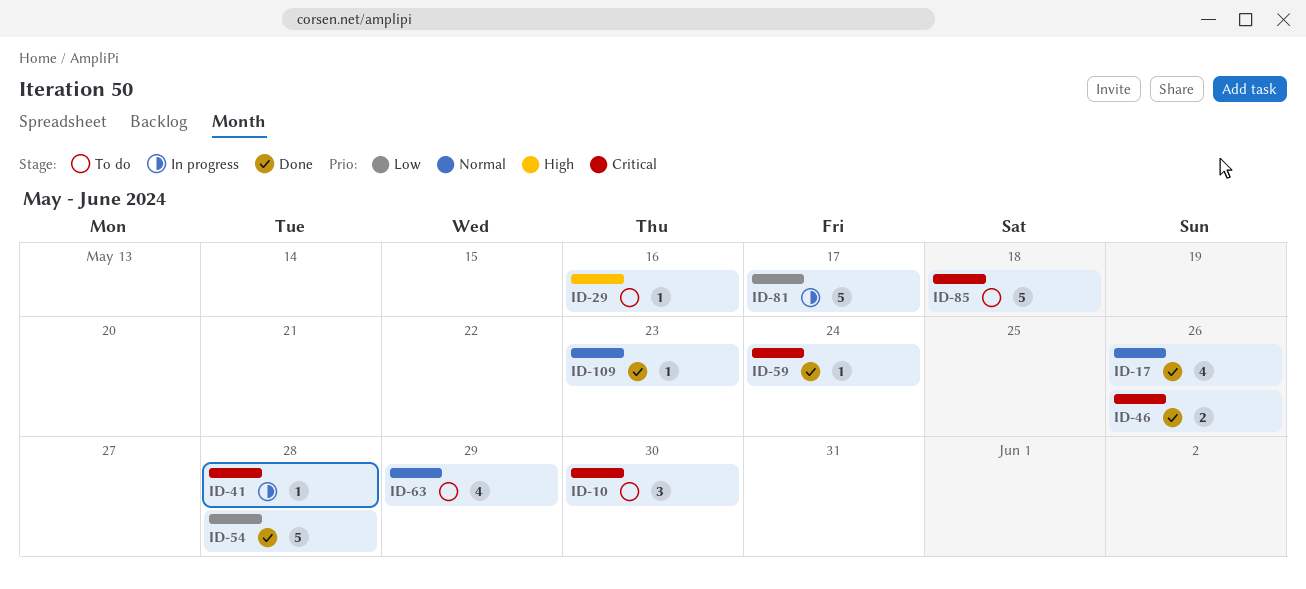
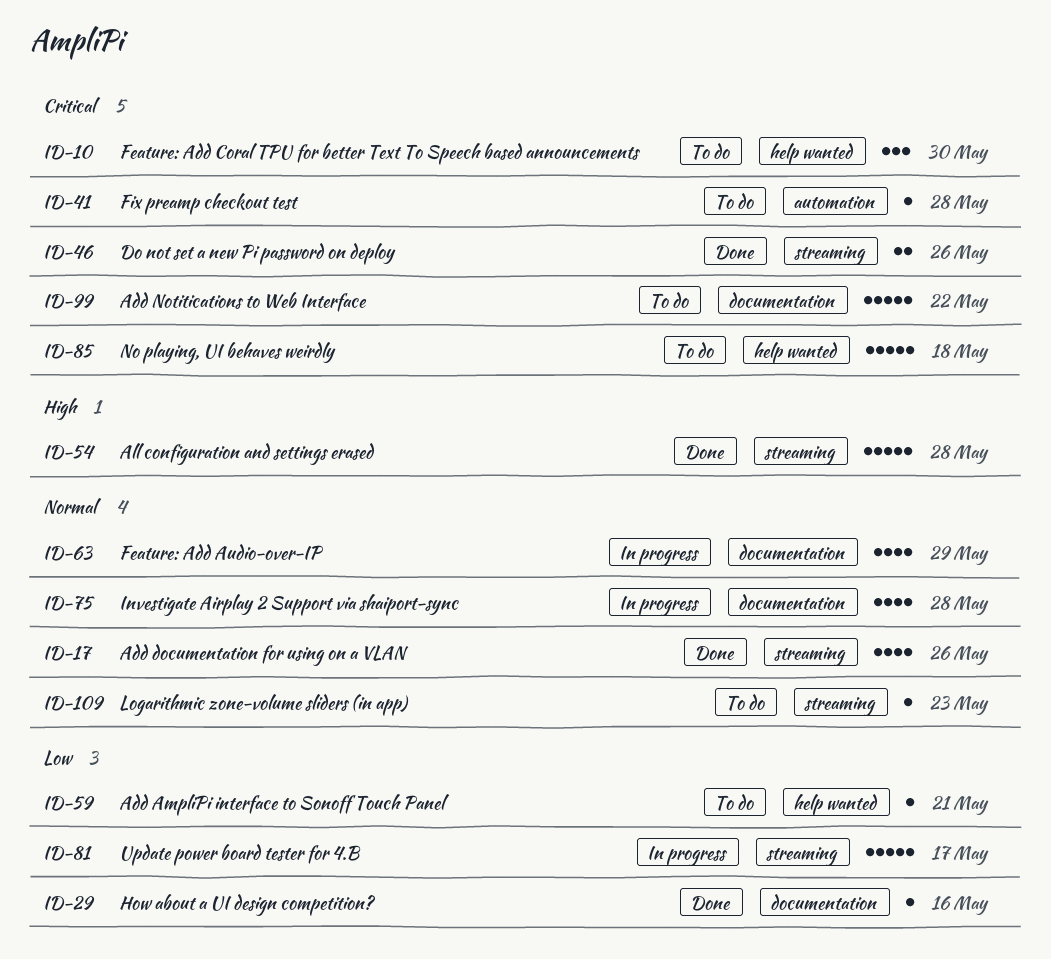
ID-29, status: To do -> Done
ID-29, priority: High -> Low
ID-41, status: In progress -> To do
ID-54, priority: Low -> High
ID-59, status: Done -> To do
ID-59, priority: Critical -> Low
ID-59, due: May 24 -> May 21
ID-63, status: To do -> In progress
ID-75: none -> present
ID-99: none -> present
ID-109, status: Done -> To do

